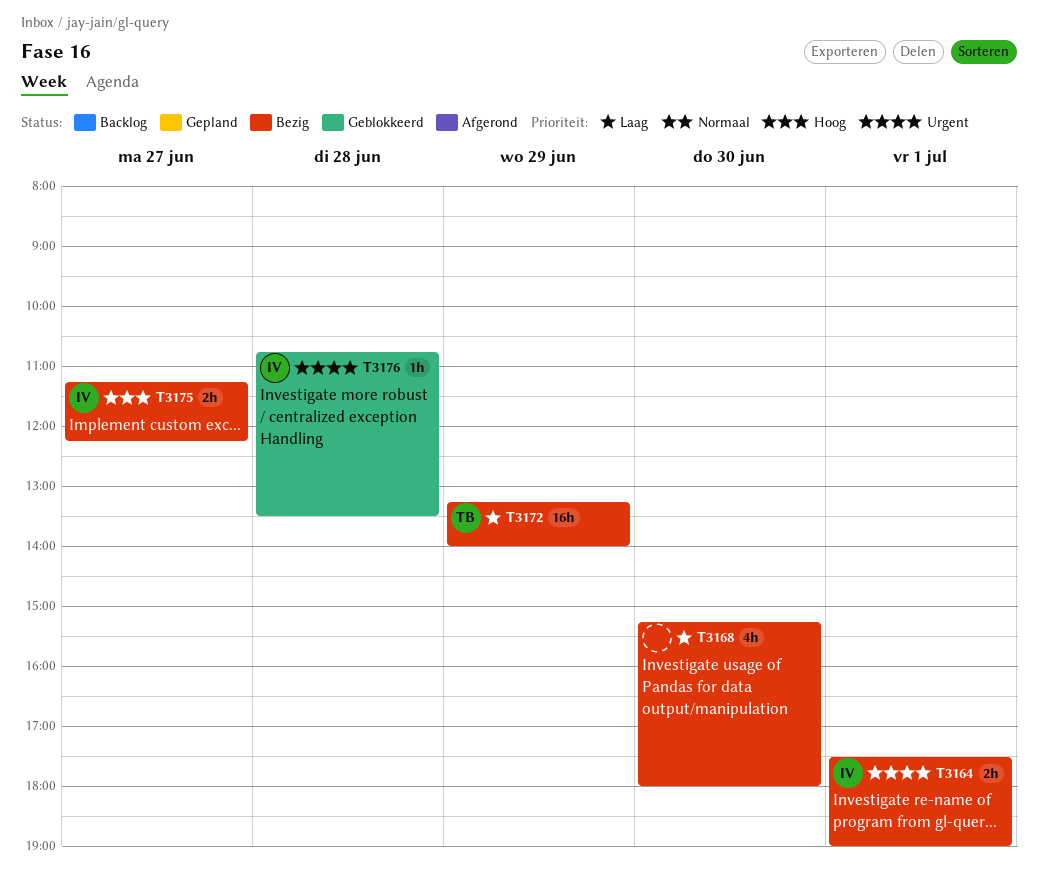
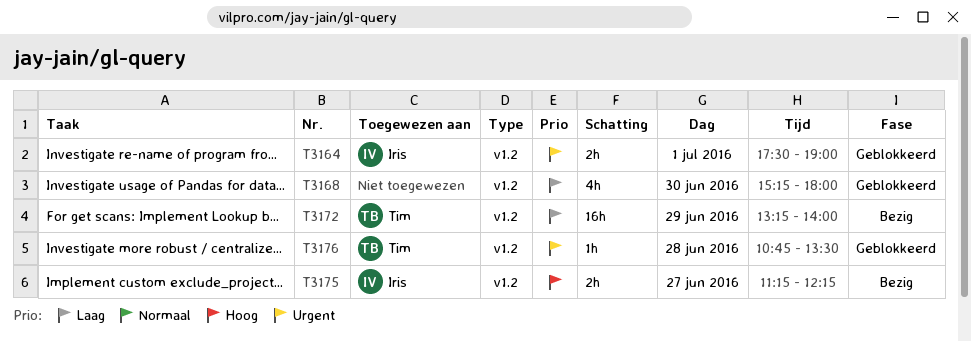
T3164, status: Bezig -> Geblokkeerd
T3168, status: Bezig -> Geblokkeerd
T3176, owner: Iris -> Tim

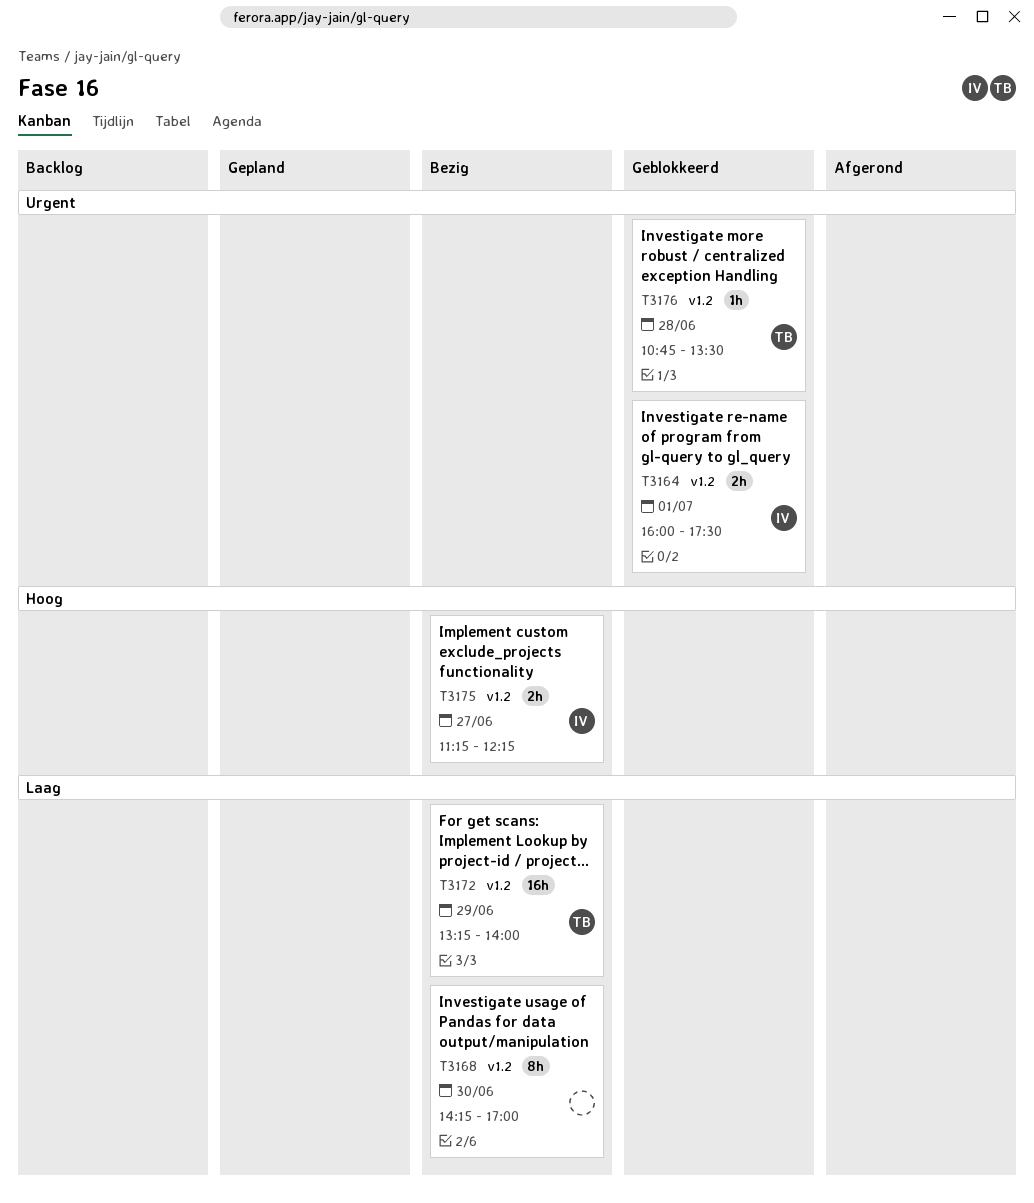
T3164, begins: 17:30 -> 16:00
T3164, ends: 19:00 -> 17:30
T3168, status: Geblokkeerd -> Bezig
T3168, estimate: 4h -> 8h
T3168, begins: 15:15 -> 14:15
T3168, ends: 18:00 -> 17:00

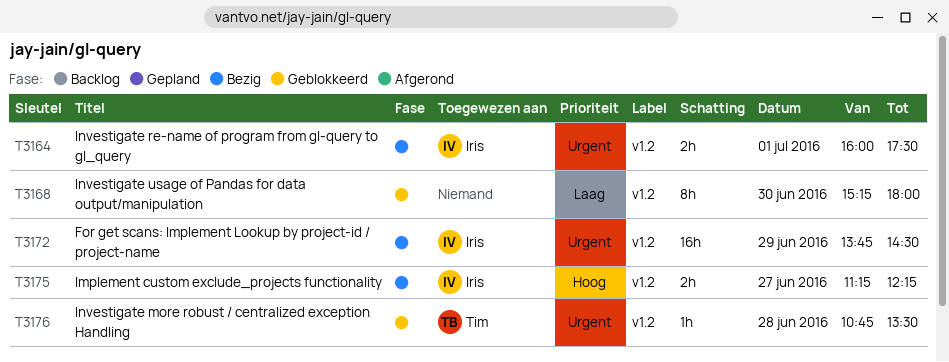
T3164, status: Geblokkeerd -> Bezig
T3168, status: Bezig -> Geblokkeerd
T3168, begins: 14:15 -> 15:15
T3168, ends: 17:00 -> 18:00
T3172, owner: Tim -> Iris
T3172, priority: Laag -> Urgent
T3172, begins: 13:15 -> 13:45
T3172, ends: 14:00 -> 14:30

